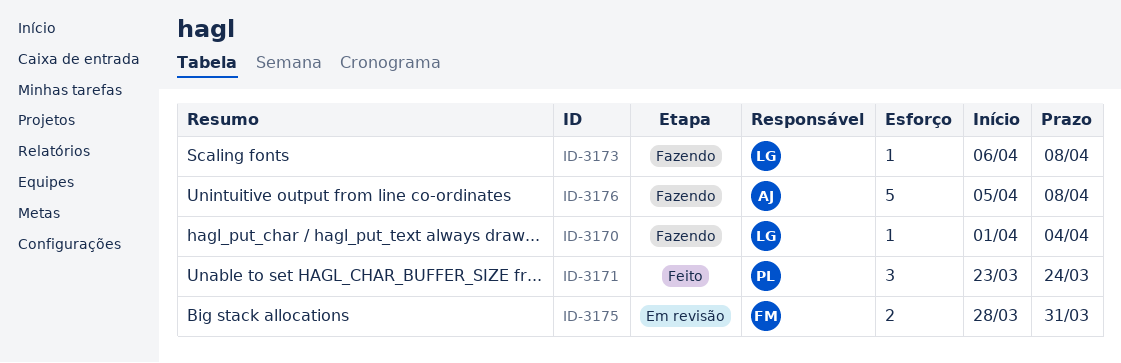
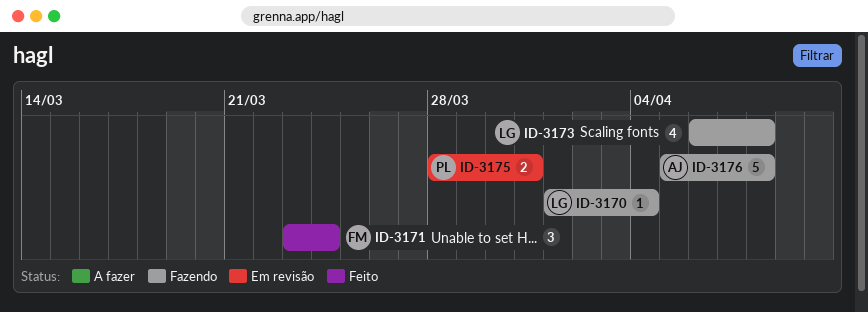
ID-3171, owner: PL -> FM
ID-3173, estimate: 1 -> 4
ID-3175, owner: FM -> PL

